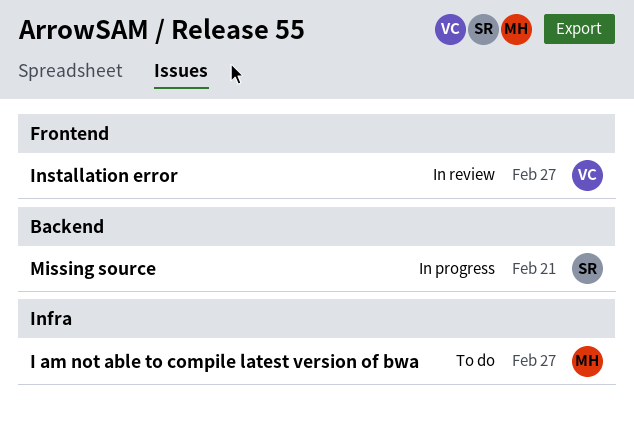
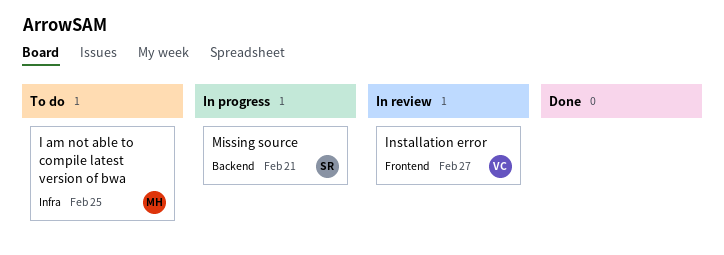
I am not able to compile latest version of bwa, due: Feb 27 -> Feb 25

